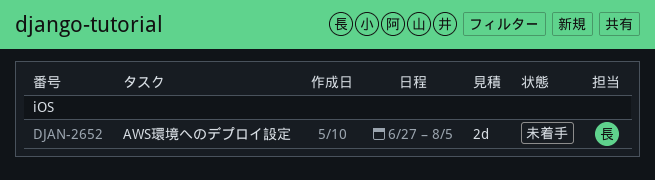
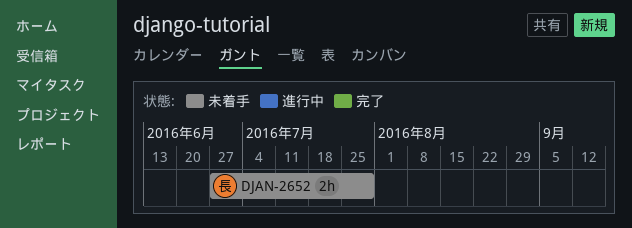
DJAN-2652, estimate: 2d -> 2h
DJAN-2652, due: Aug 5 -> Jul 29

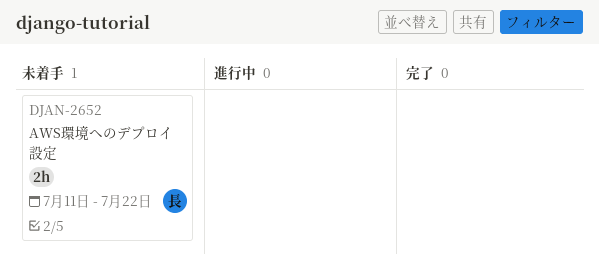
DJAN-2652, start: Jun 27 -> Jul 11
DJAN-2652, due: Jul 29 -> Jul 22

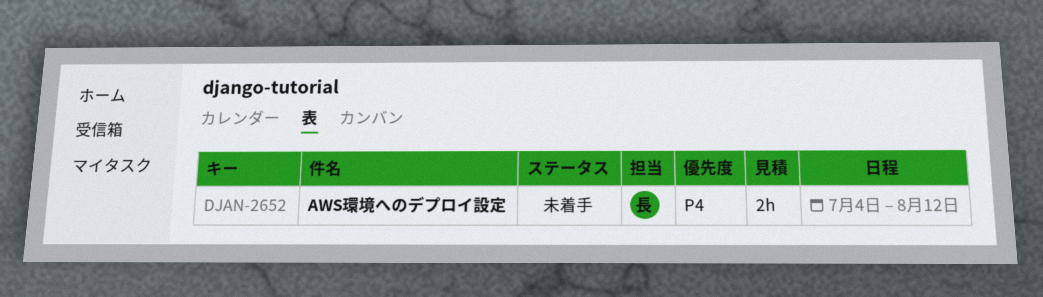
DJAN-2652, start: Jul 11 -> Jul 4
DJAN-2652, due: Jul 22 -> Aug 12

